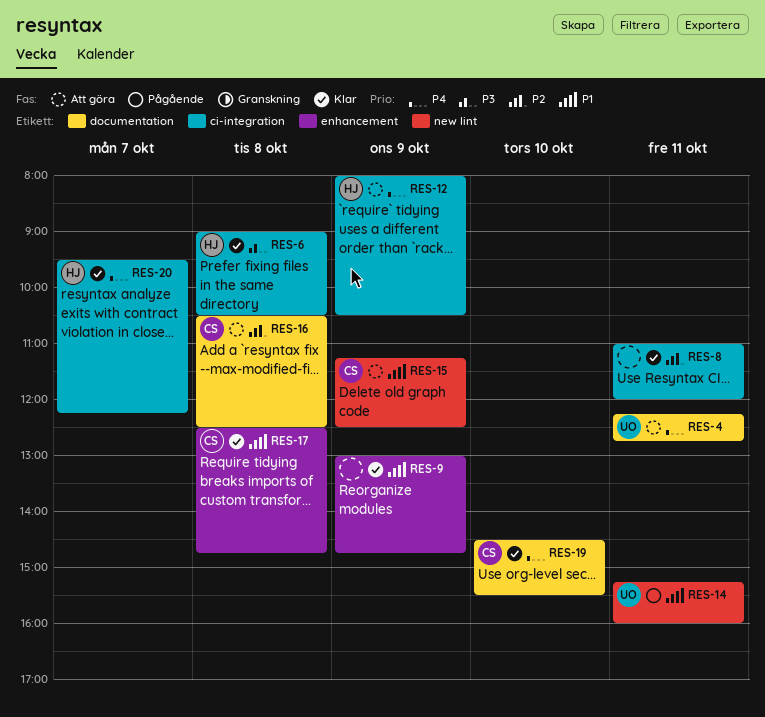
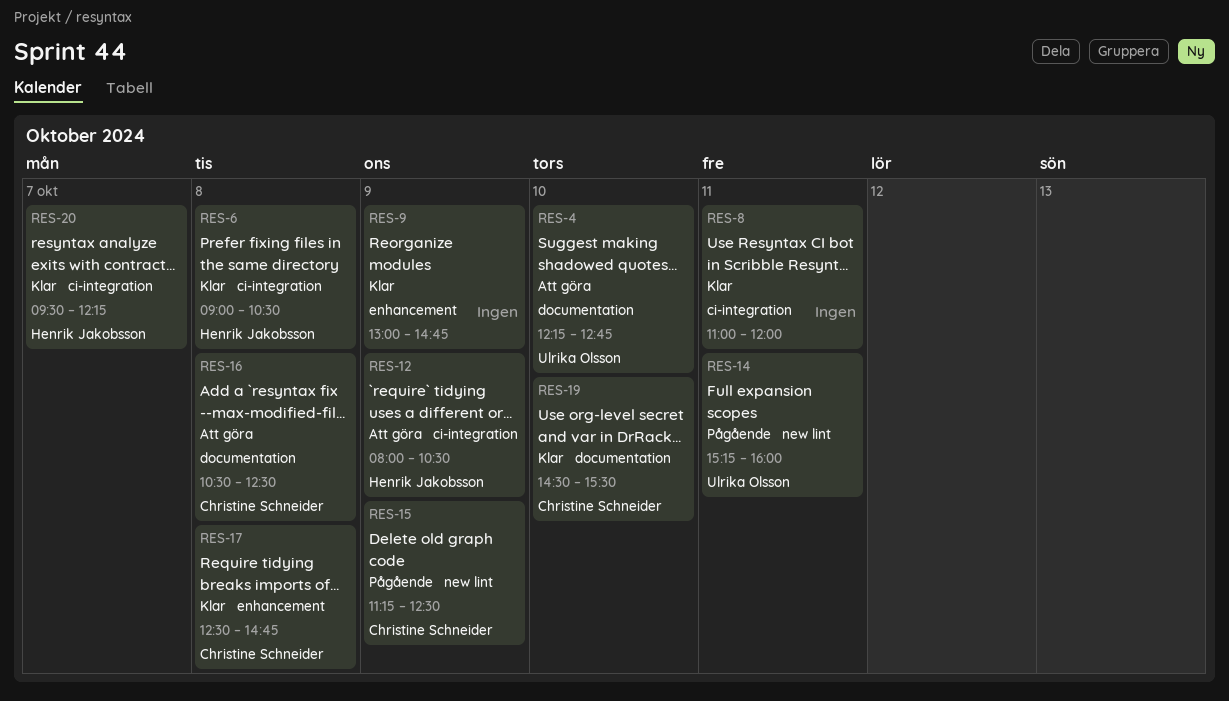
RES-4, day: Oct 11 -> Oct 10
RES-15, status: Att göra -> Pågående

